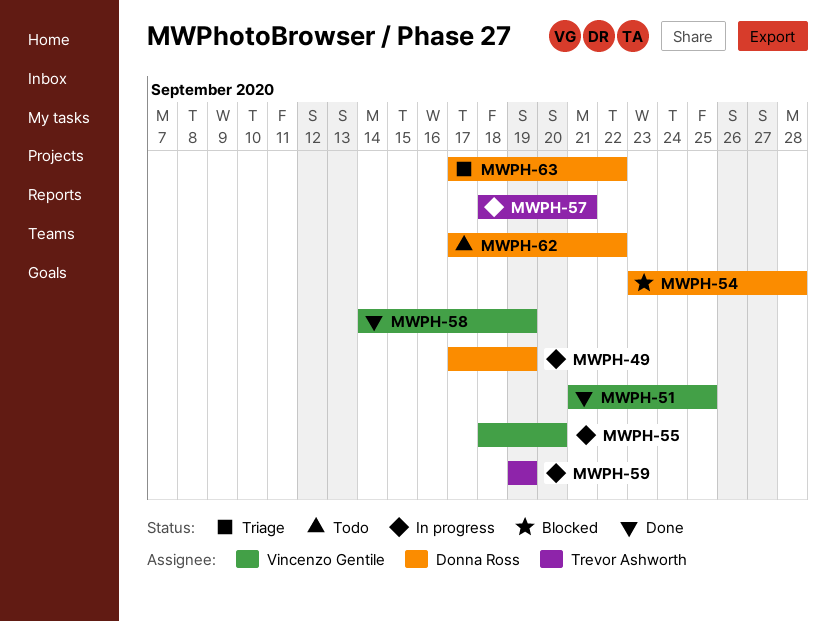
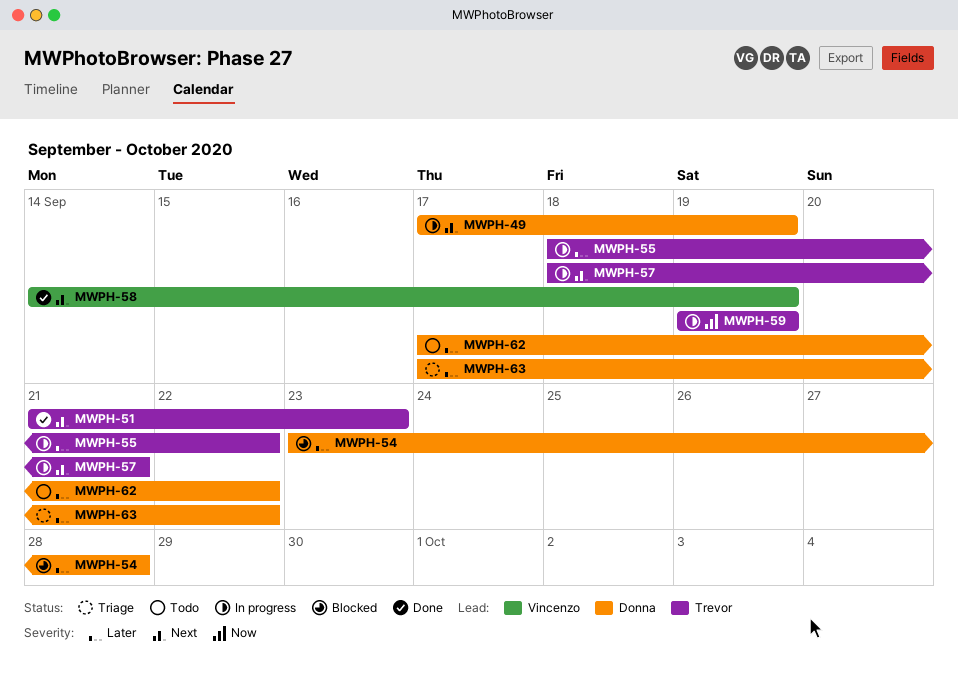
MWPH-51, owner: Vincenzo Gentile -> Trevor Ashworth
MWPH-51, due: Sep 25 -> Sep 23
MWPH-55, owner: Vincenzo Gentile -> Trevor Ashworth
MWPH-55, due: Sep 20 -> Sep 22

